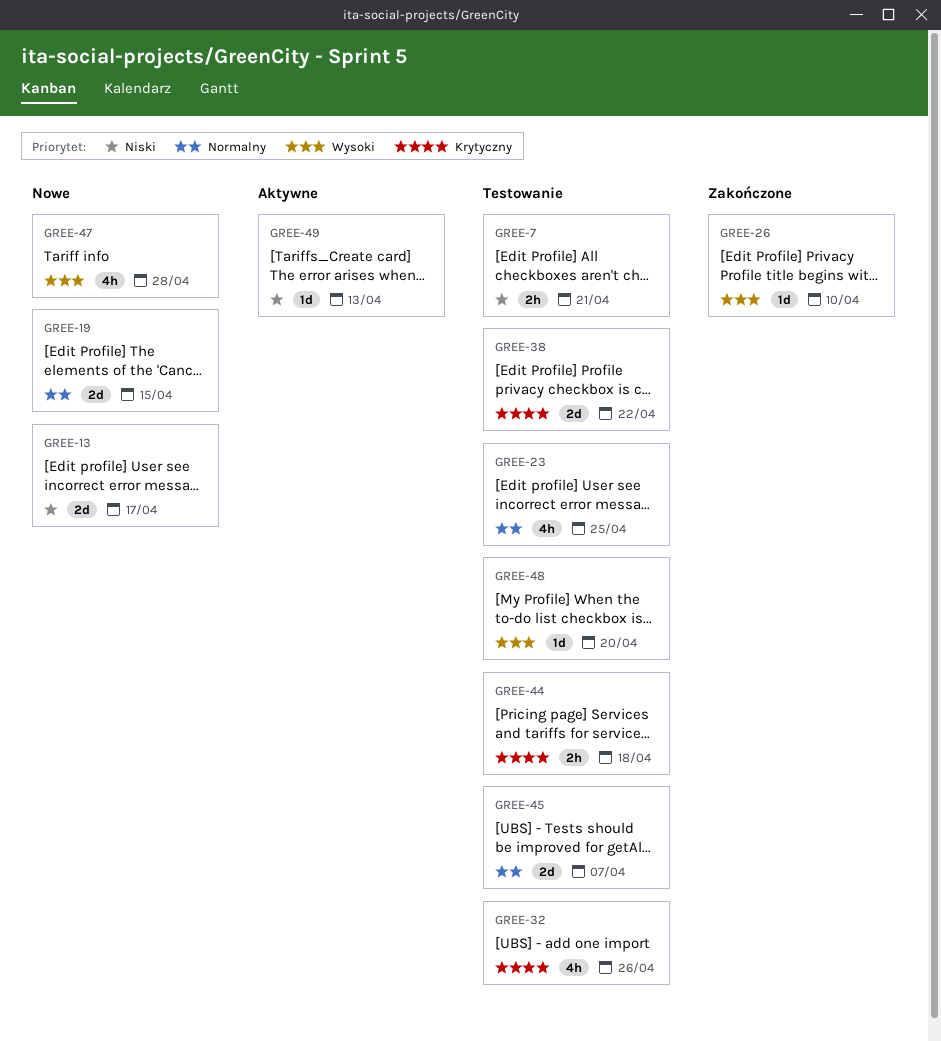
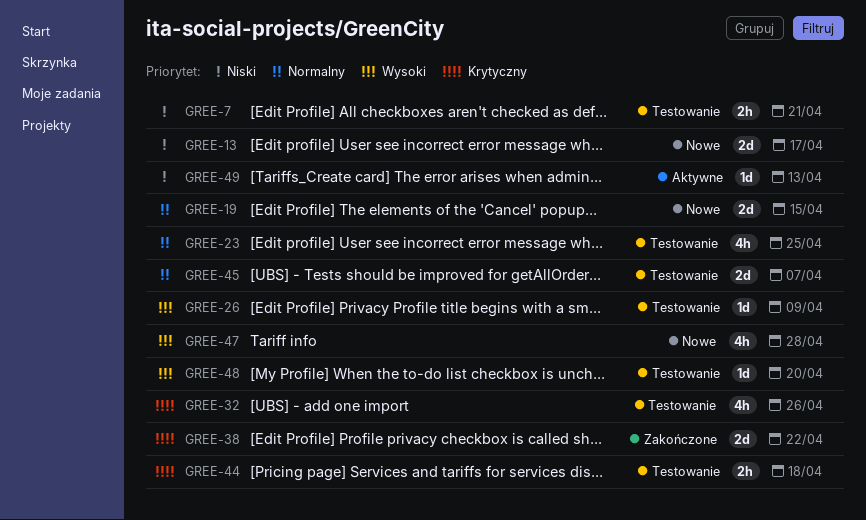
GREE-26, status: Zakończone -> Testowanie
GREE-26, due: Apr 10 -> Apr 9
GREE-38, status: Testowanie -> Zakończone

